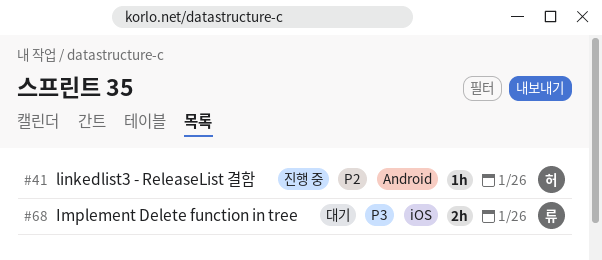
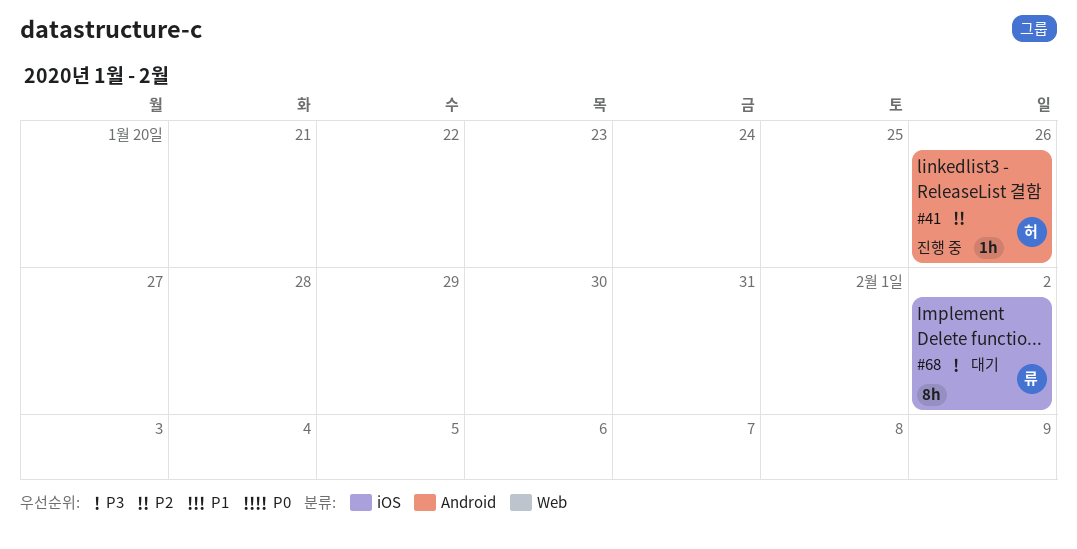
#68, estimate: 2h -> 8h
#68, due: Jan 26 -> Feb 2

